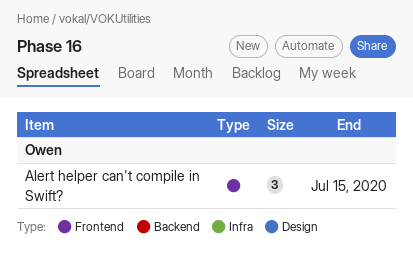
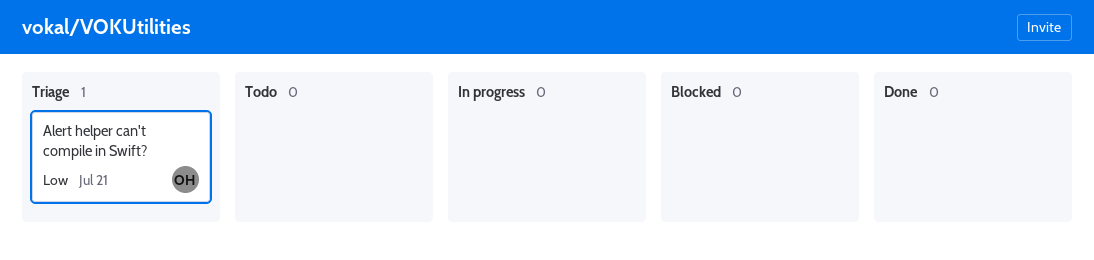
Alert helper can't compile in Swift?, due: Jul 15 -> Jul 21

